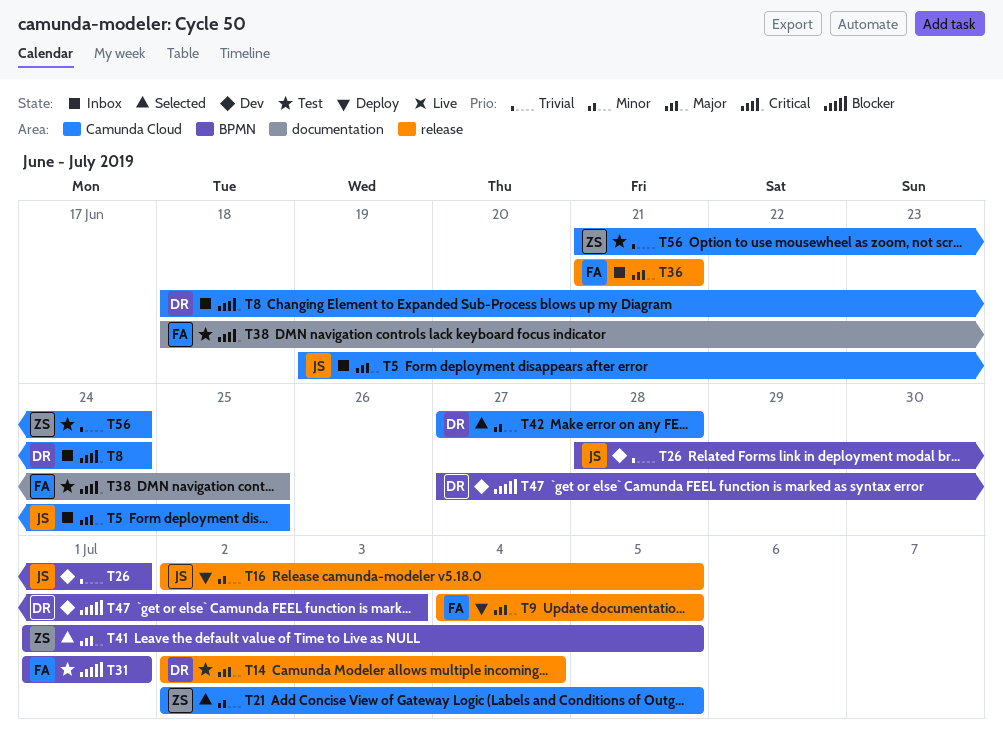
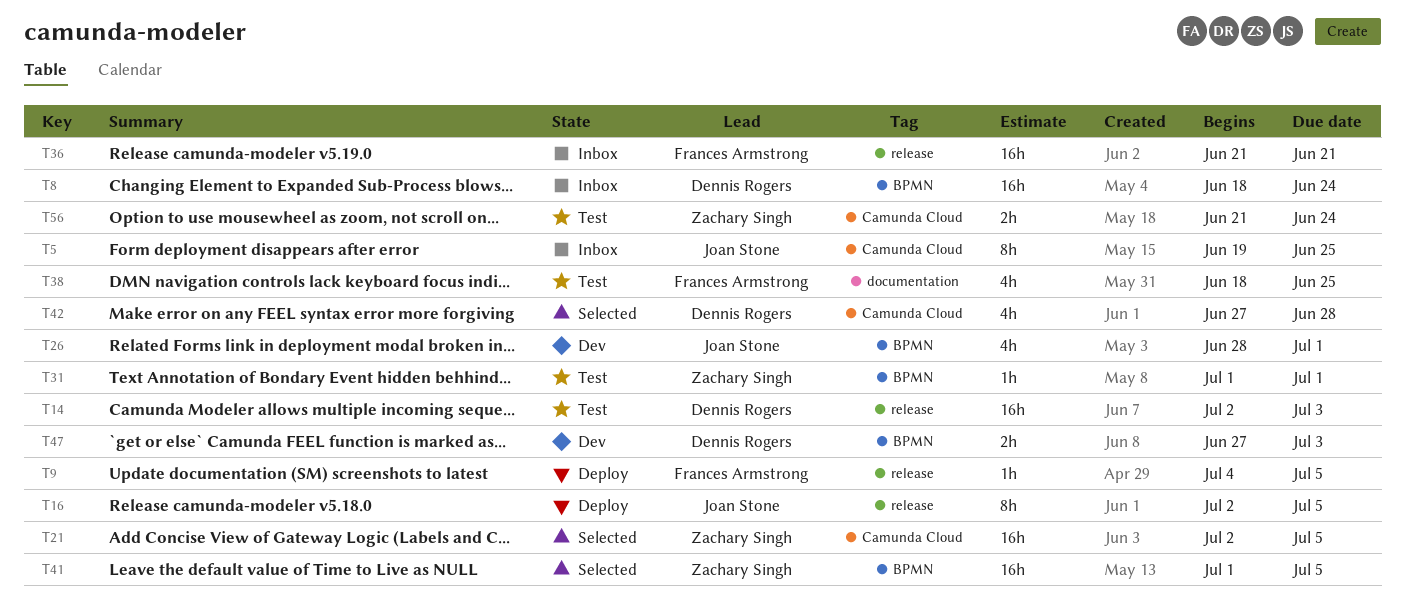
T8, label: Camunda Cloud -> BPMN
T14, due: Jul 4 -> Jul 3
T31, owner: Frances Armstrong -> Zachary Singh

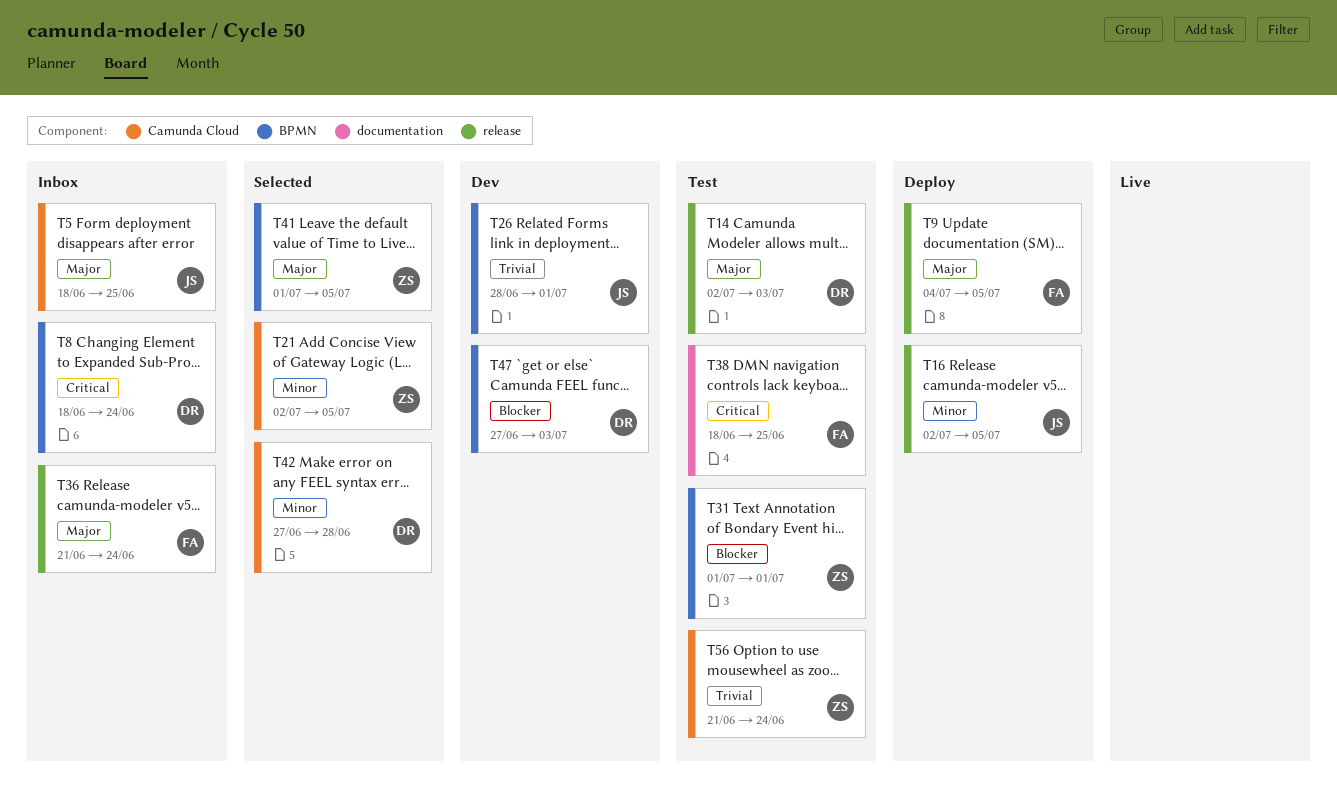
T5, start: Jun 19 -> Jun 18
T36, due: Jun 21 -> Jun 24

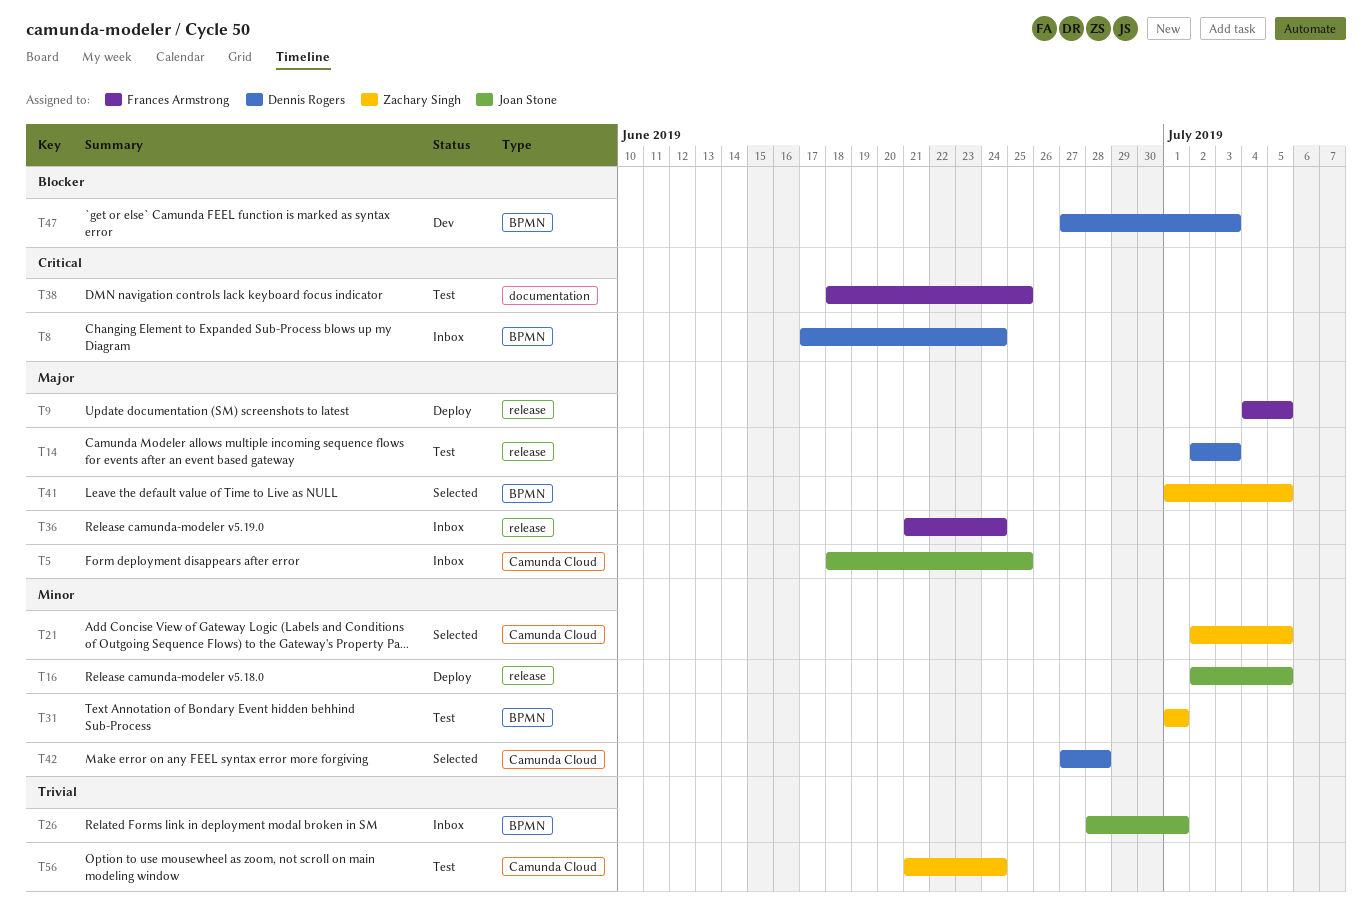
T8, start: Jun 18 -> Jun 17
T26, status: Dev -> Inbox
T31, priority: Blocker -> Minor

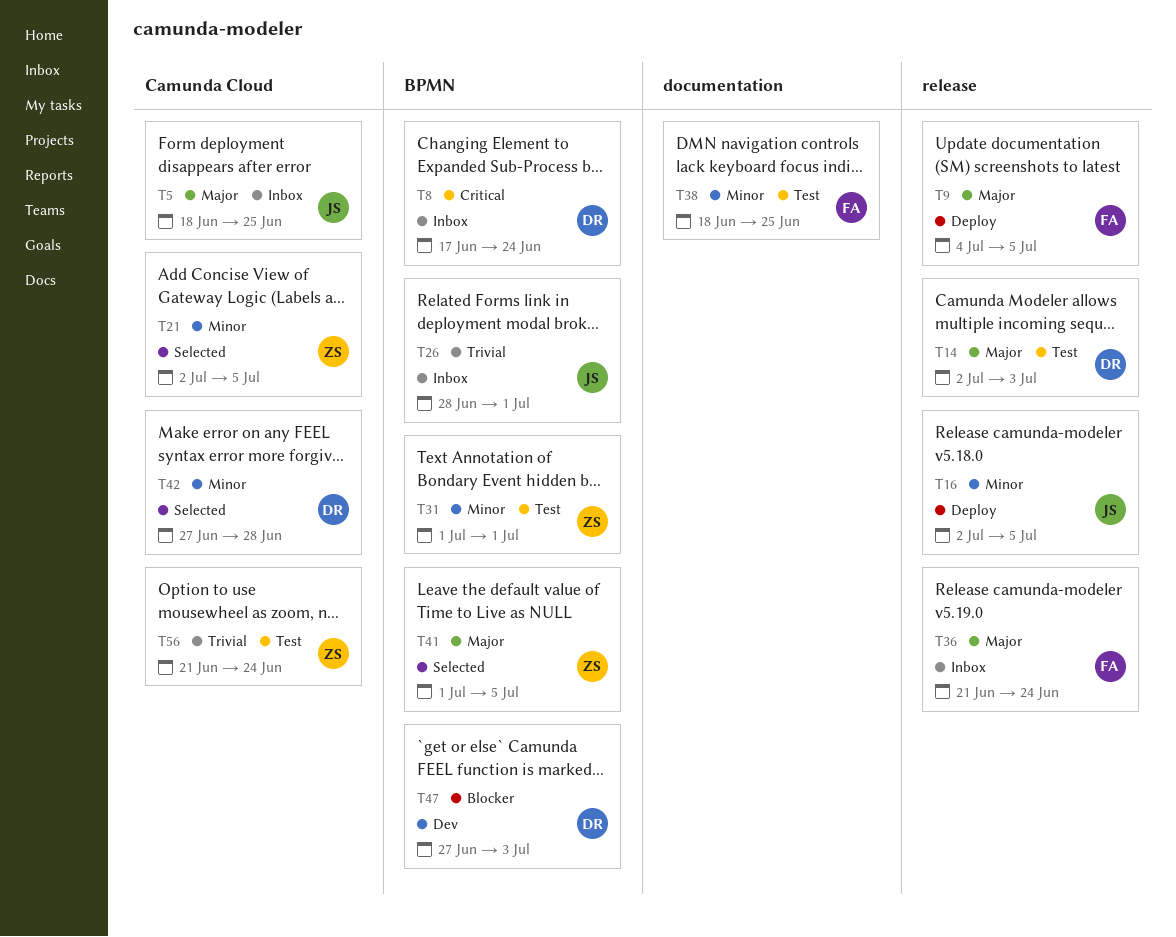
T38, priority: Critical -> Minor

